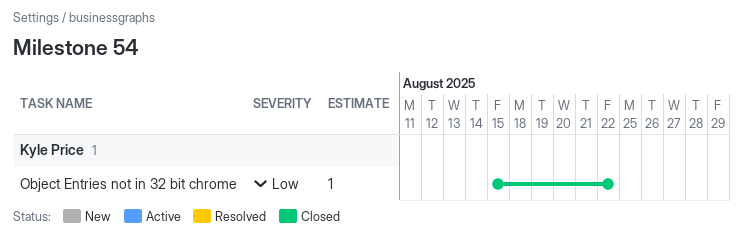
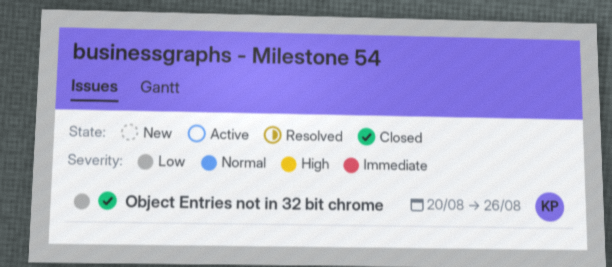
Object Entries not in 32 bit chrome, start: Aug 15 -> Aug 20
Object Entries not in 32 bit chrome, due: Aug 22 -> Aug 26

